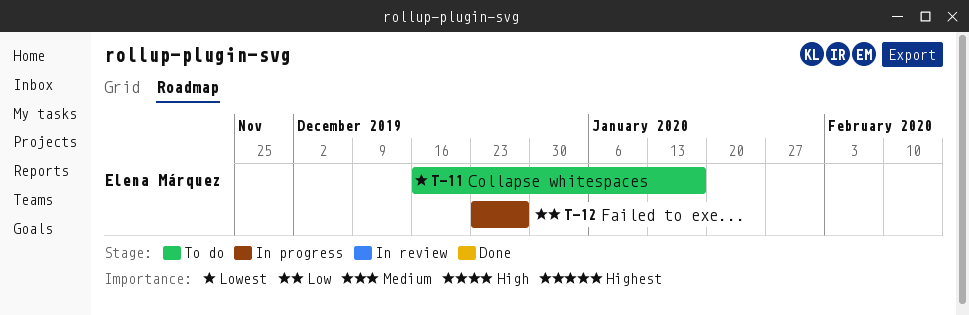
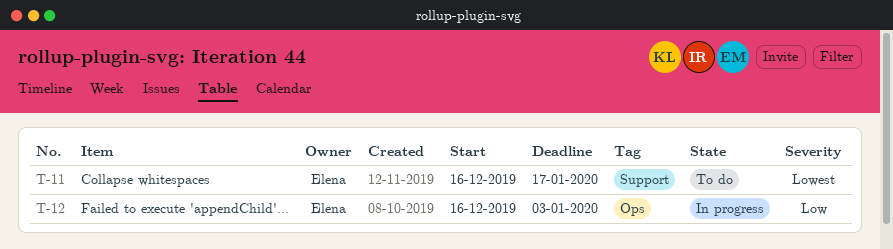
T-12, start: Dec 23 -> Dec 16
T-12, due: Dec 27 -> Jan 3

